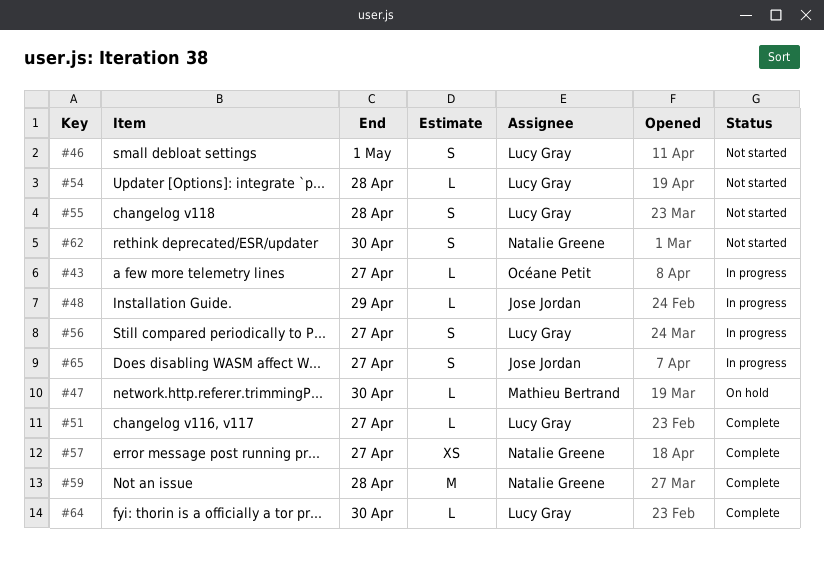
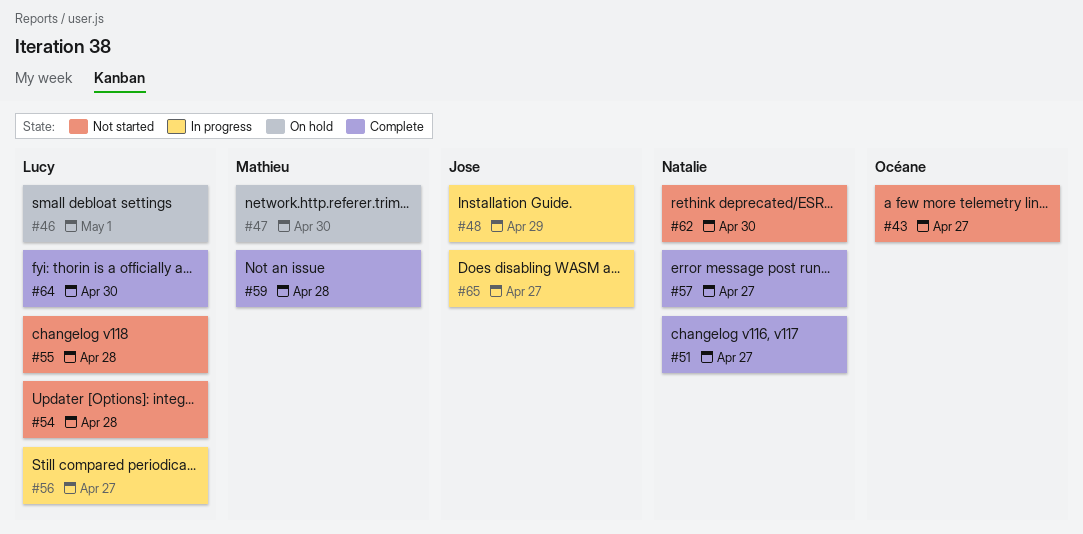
#43, status: In progress -> Not started
#46, status: Not started -> On hold
#51, owner: Lucy Gray -> Natalie Greene
#59, owner: Natalie Greene -> Mathieu Bertrand

